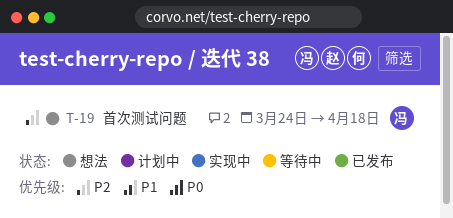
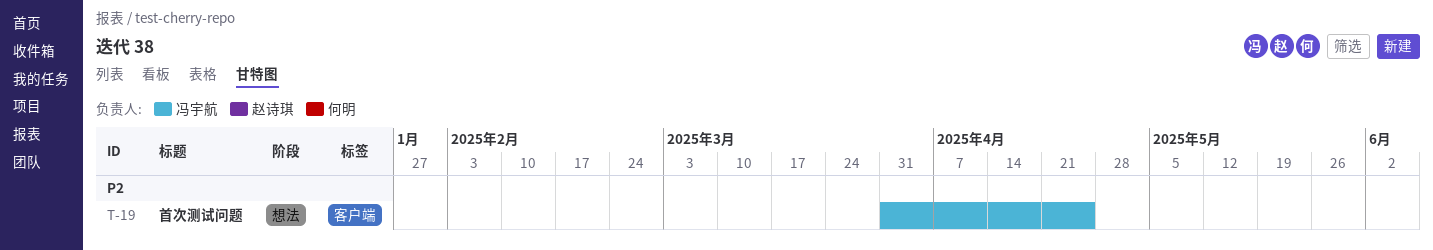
T-19, start: Mar 24 -> Mar 31
T-19, due: Apr 18 -> Apr 25

